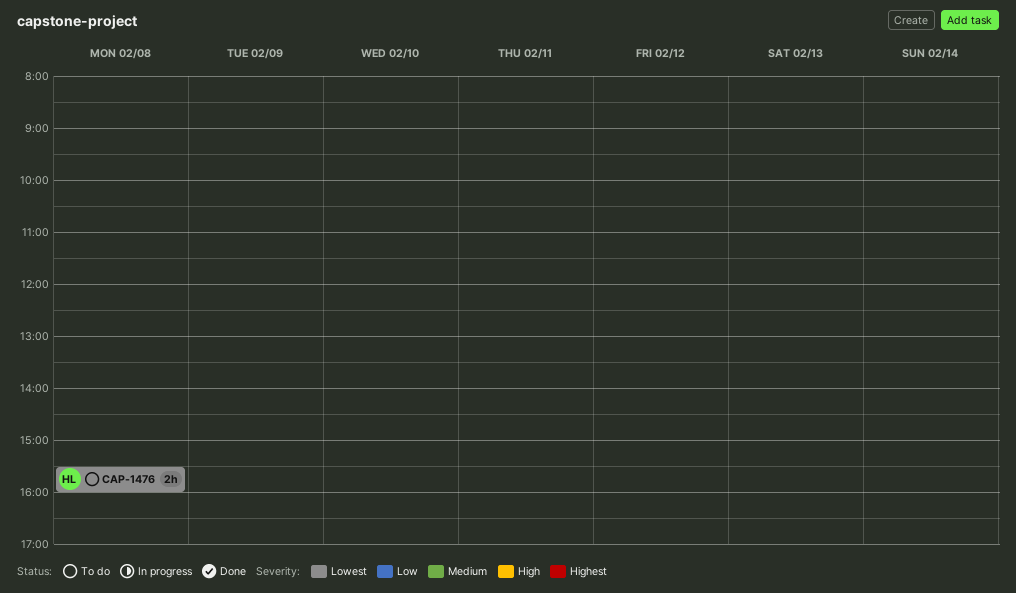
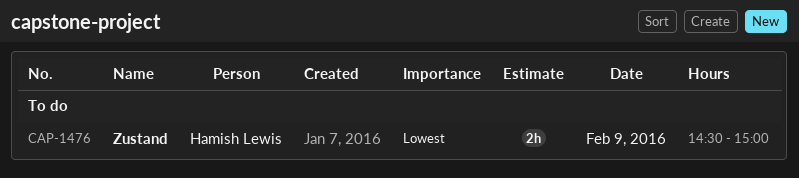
CAP-1476, day: Feb 8 -> Feb 9
CAP-1476, begins: 15:30 -> 14:30
CAP-1476, ends: 16:00 -> 15:00

